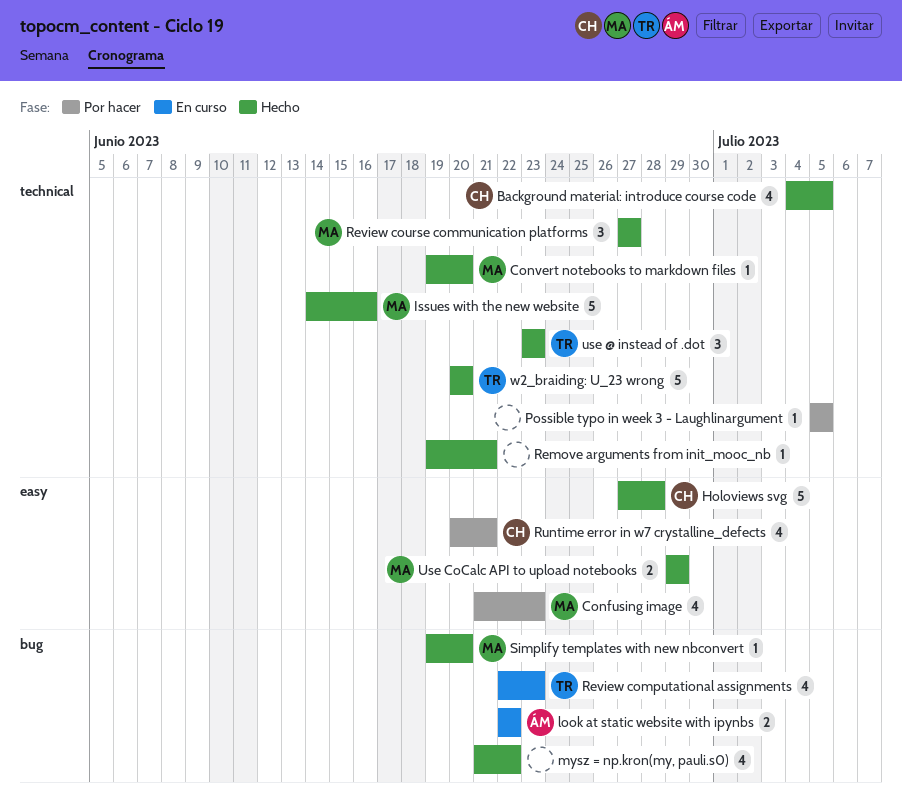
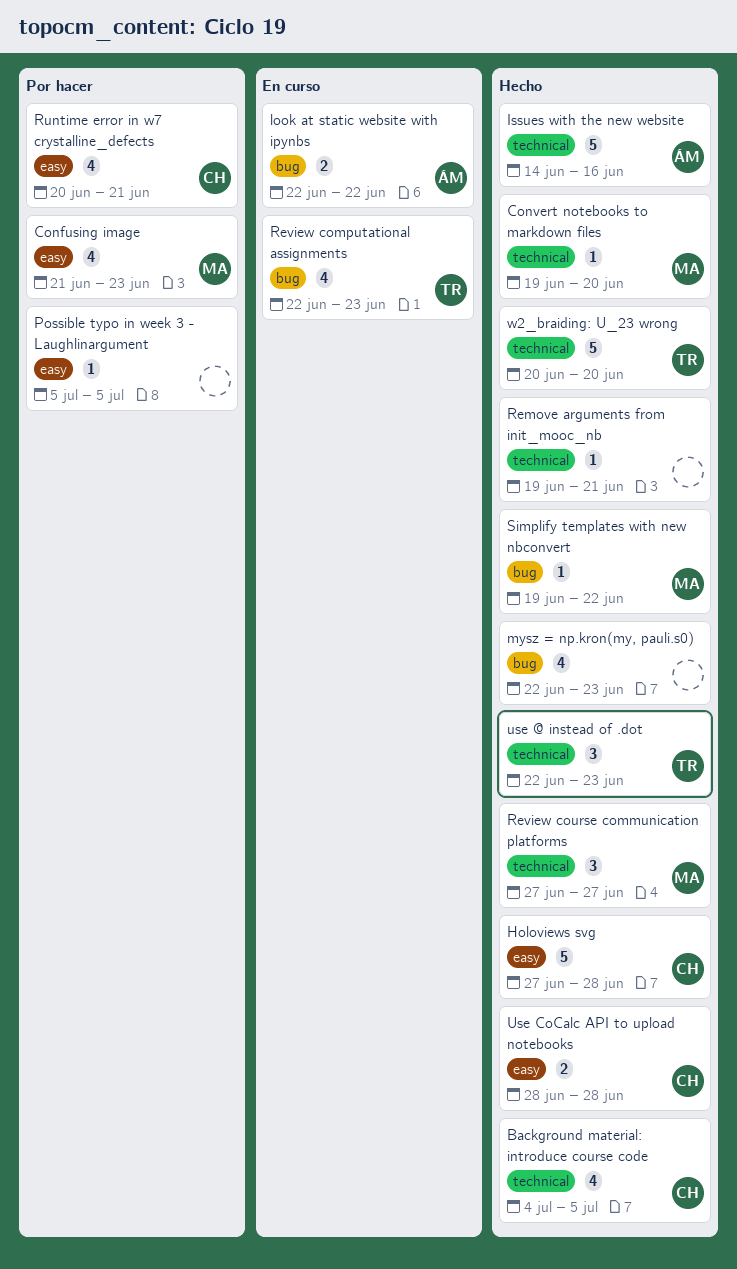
Issues with the new website, owner: MA -> ÁM
mysz = np.kron(my, pauli.s0), start: Jun 21 -> Jun 22
mysz = np.kron(my, pauli.s0), due: Jun 22 -> Jun 23
Possible typo in week 3 - Laughlinargument, label: technical -> easy
Simplify templates with new nbconvert, due: Jun 20 -> Jun 22
use @ instead of .dot, start: Jun 23 -> Jun 22
Use CoCalc API to upload notebooks, owner: MA -> CH
Use CoCalc API to upload notebooks, start: Jun 29 -> Jun 28
Use CoCalc API to upload notebooks, due: Jun 29 -> Jun 28

